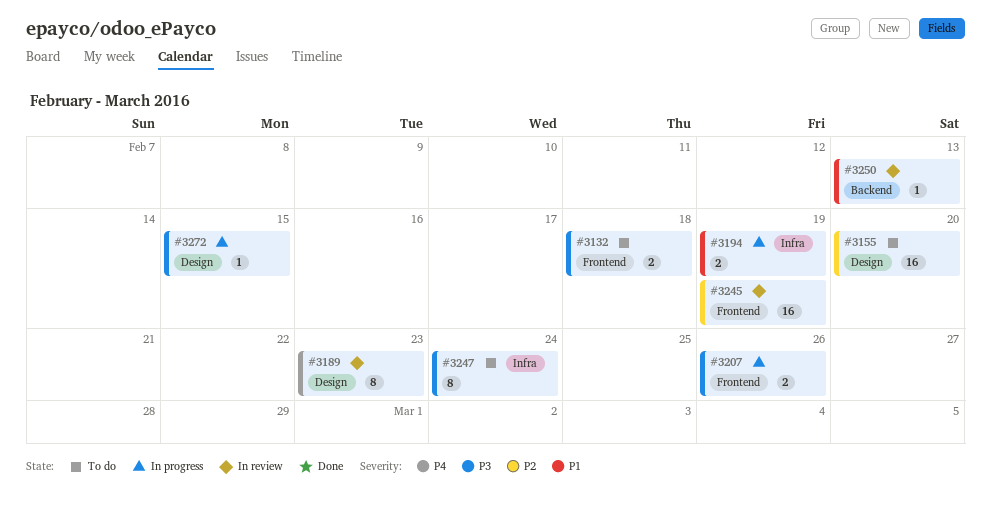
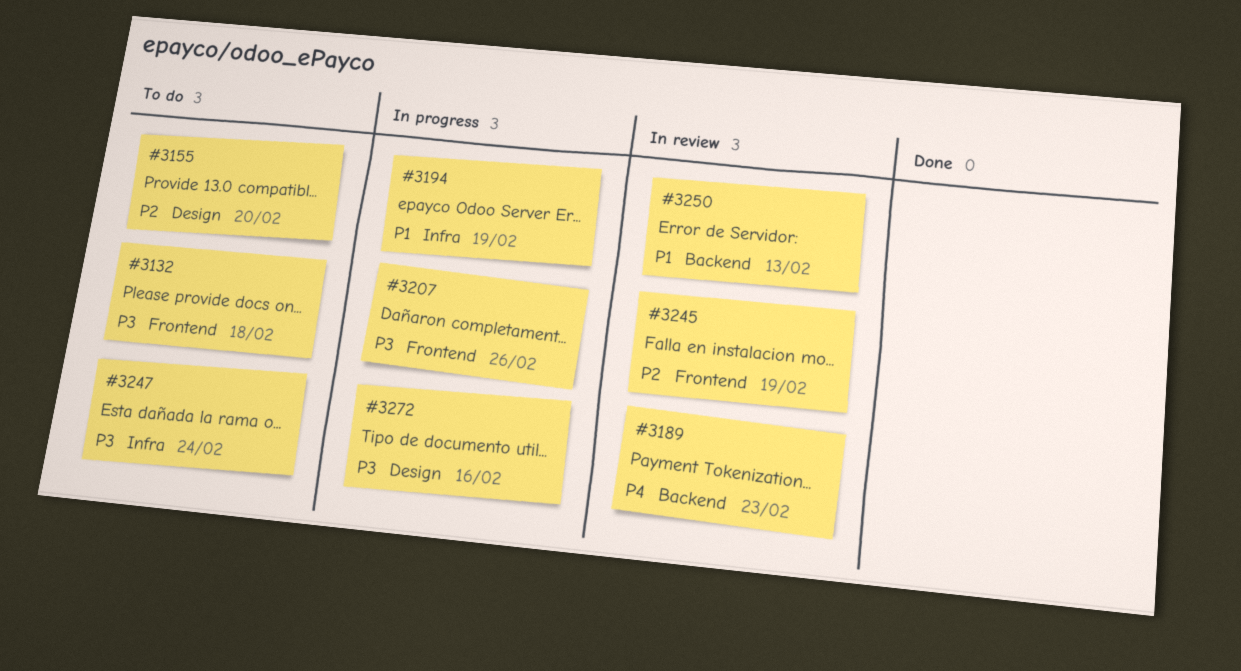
#3189, label: Design -> Backend
#3272, due: Feb 15 -> Feb 16

